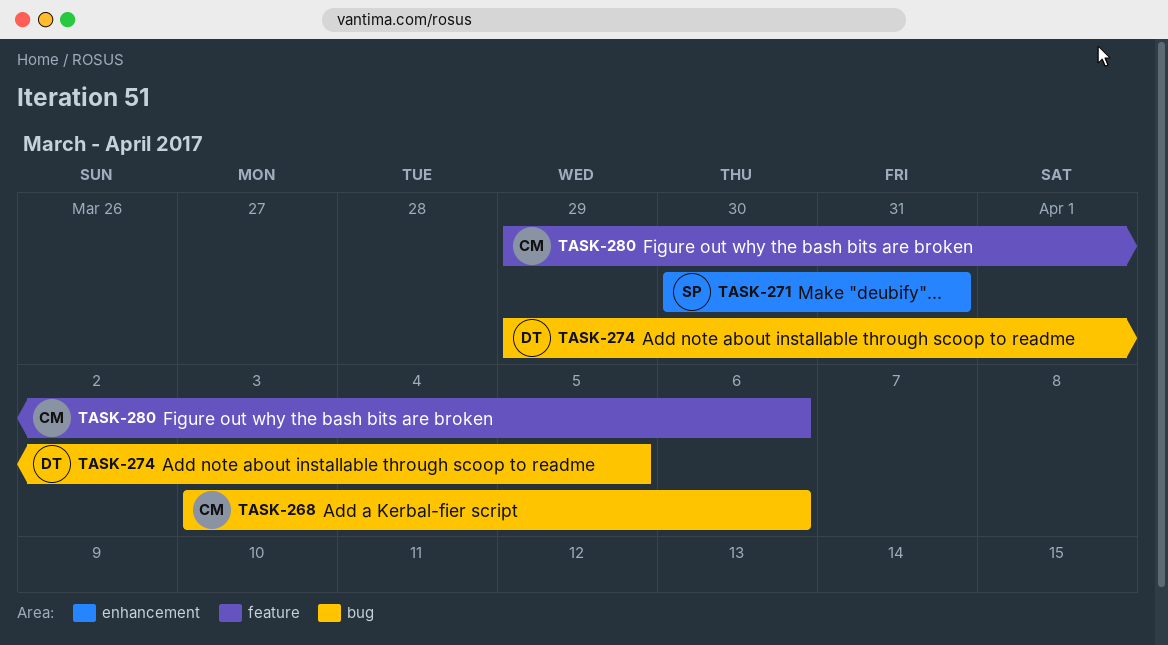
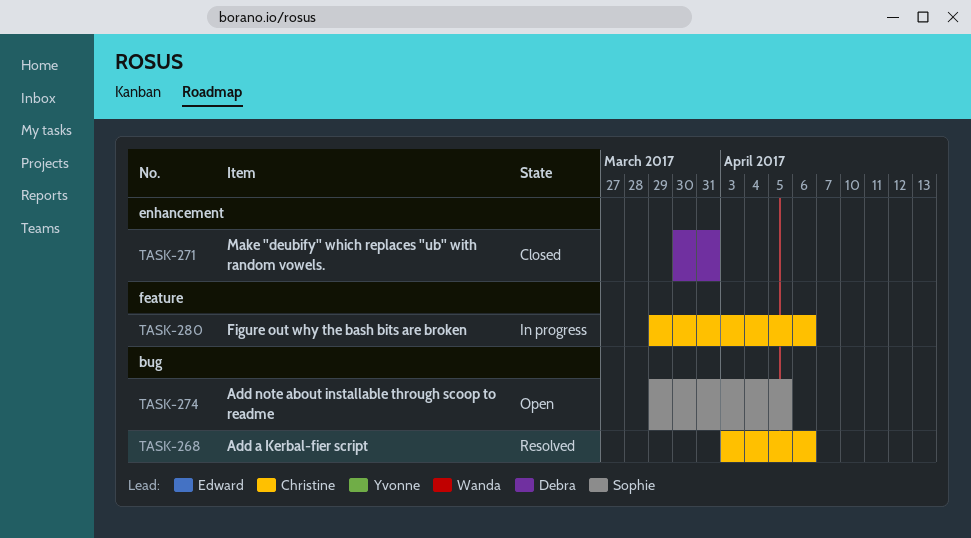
TASK-271, owner: Sophie -> Debra
TASK-274, owner: Debra -> Sophie

